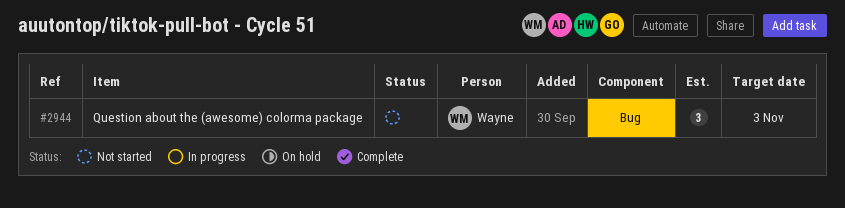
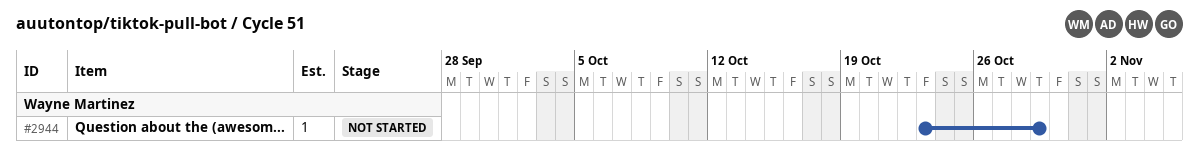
#2944, estimate: 3 -> 1
#2944, due: Nov 3 -> Oct 29

